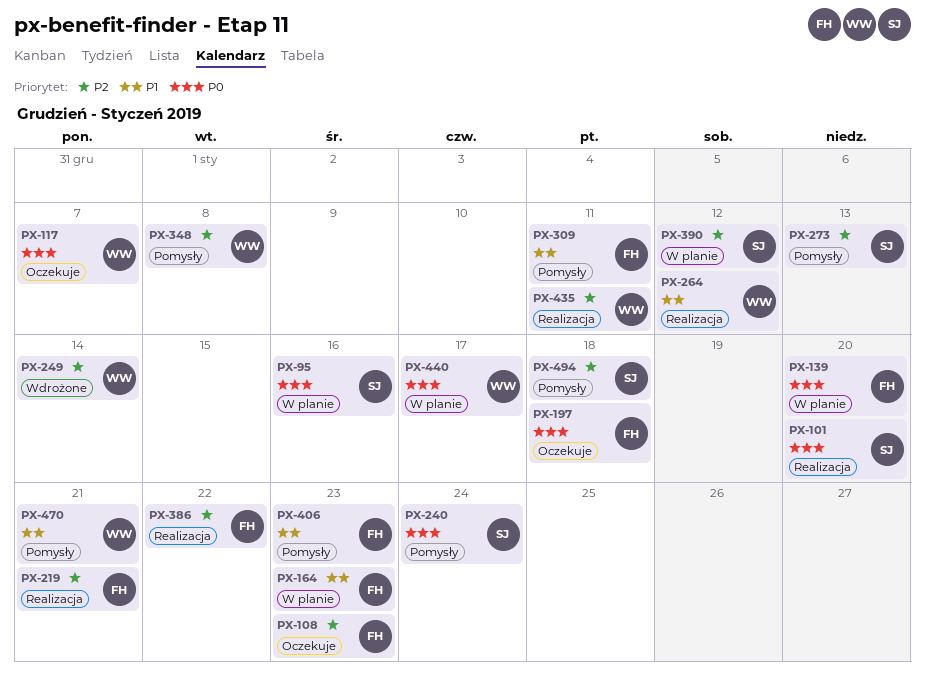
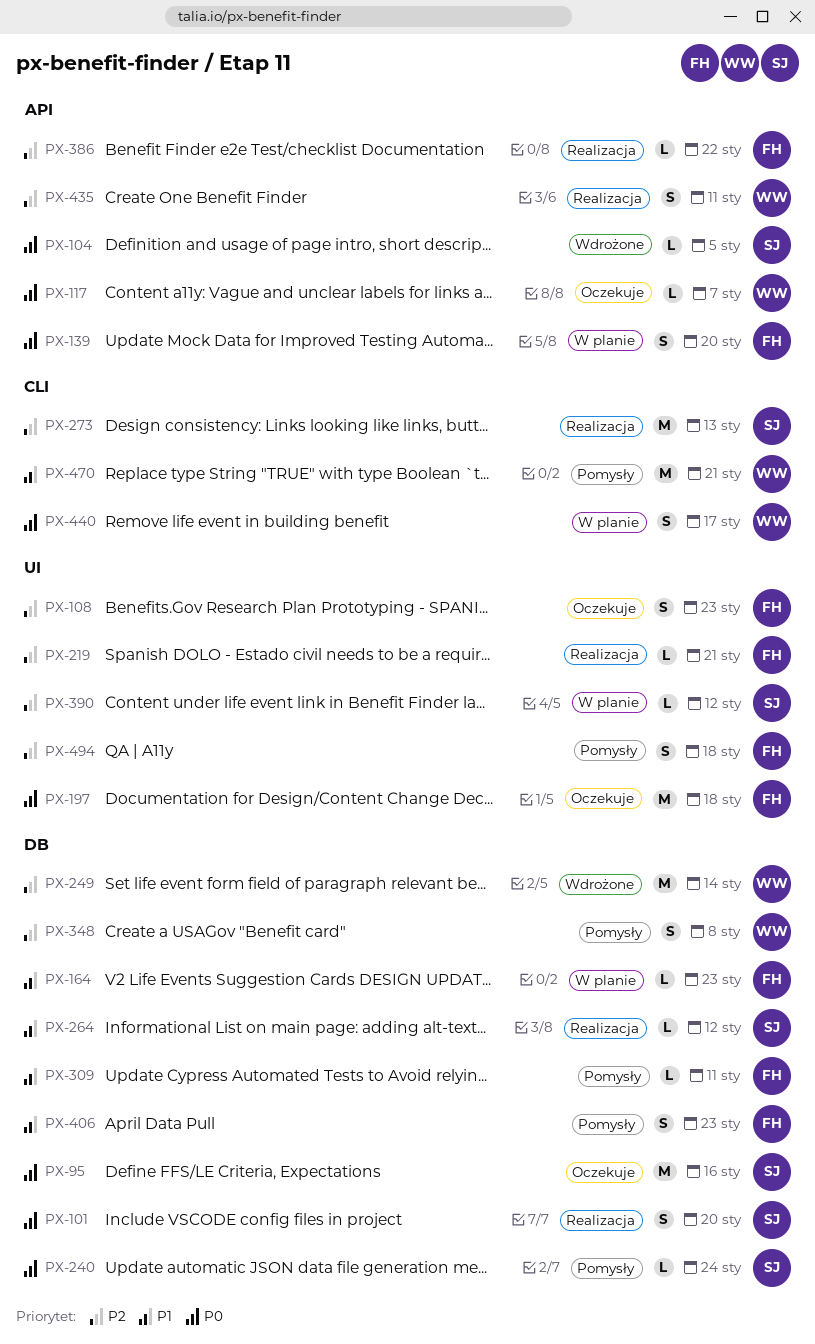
PX-95, status: W planie -> Oczekuje
PX-104: none -> present
PX-264, owner: WW -> SJ
PX-273, status: Pomysły -> Realizacja
PX-494, owner: SJ -> FH

